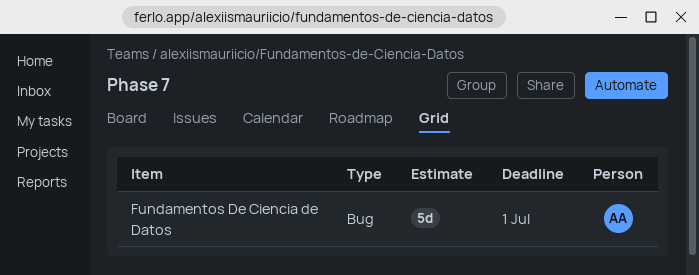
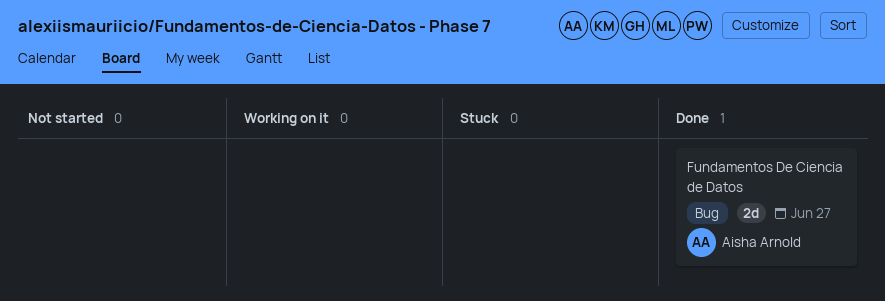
Fundamentos De Ciencia de Datos, estimate: 5d -> 2d
Fundamentos De Ciencia de Datos, due: Jul 1 -> Jun 27

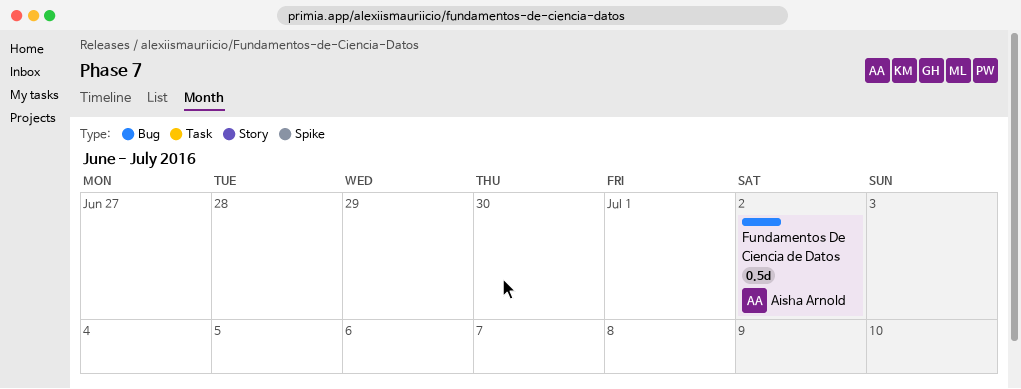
Fundamentos De Ciencia de Datos, estimate: 2d -> 0.5d
Fundamentos De Ciencia de Datos, due: Jun 27 -> Jul 2

